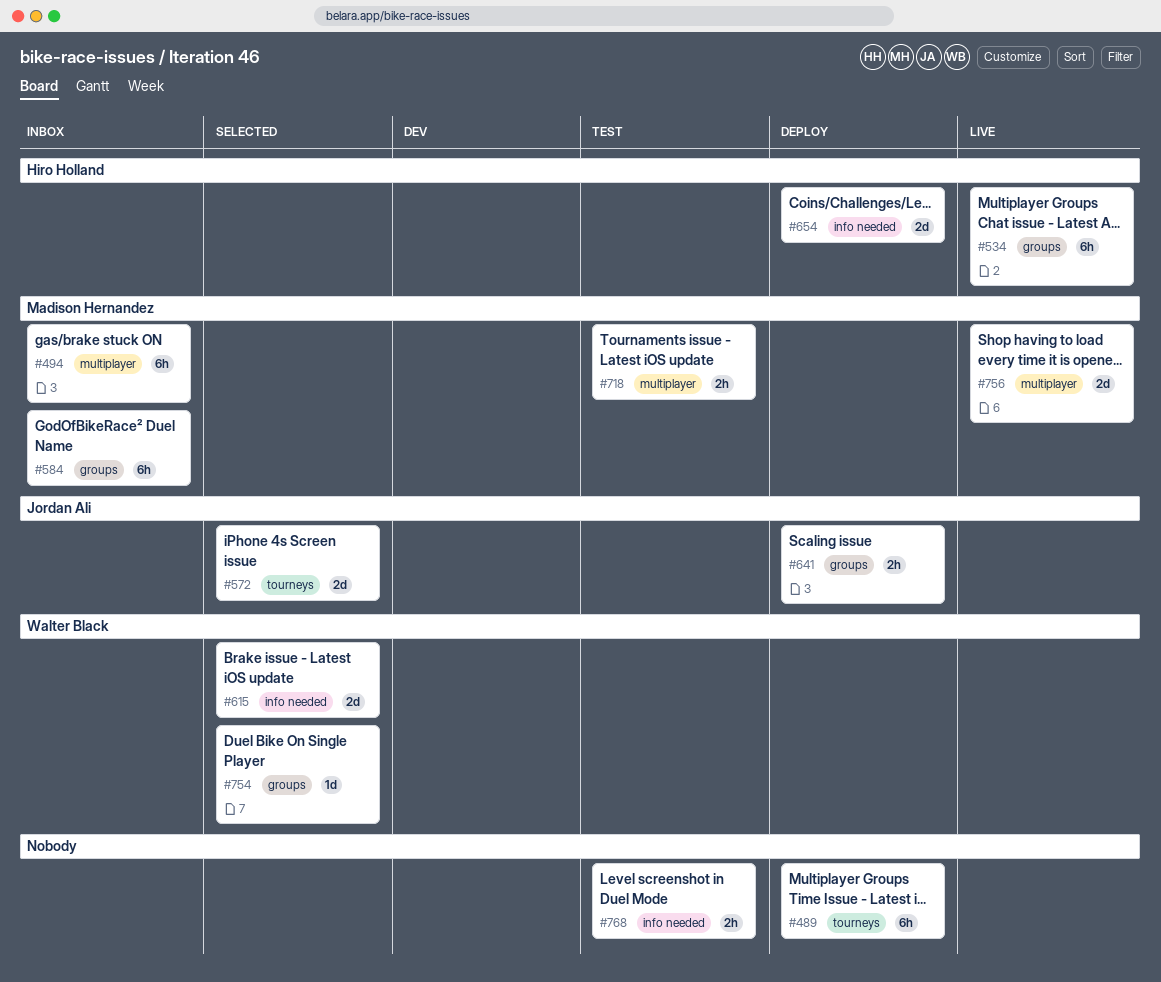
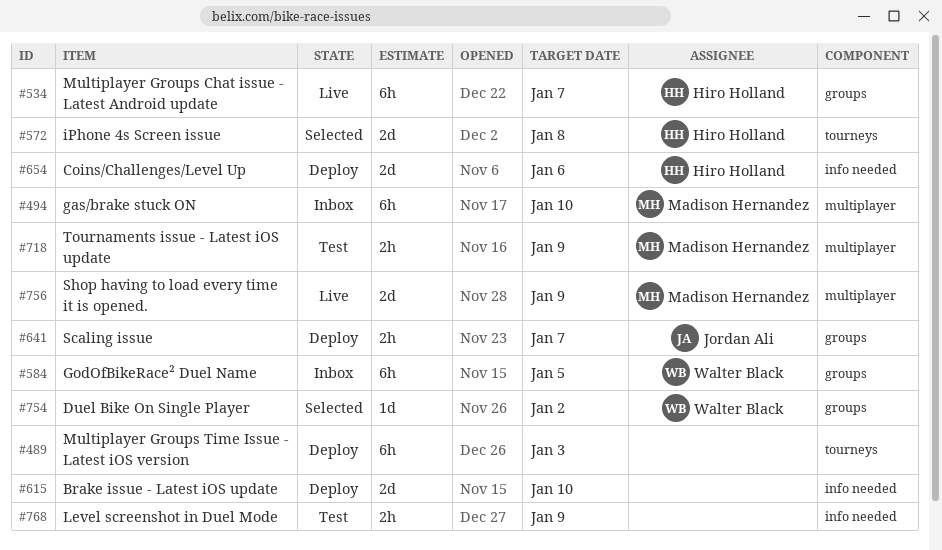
#572, owner: Jordan Ali -> Hiro Holland
#584, owner: Madison Hernandez -> Walter Black
#615, status: Selected -> Deploy
#615, owner: Walter Black -> none

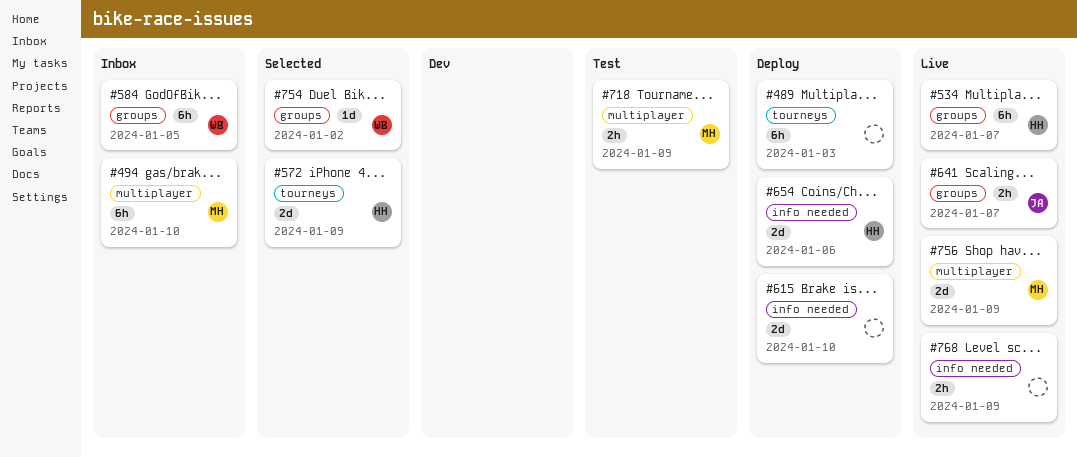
#572, due: Jan 8 -> Jan 9
#641, status: Deploy -> Live
#768, status: Test -> Live

